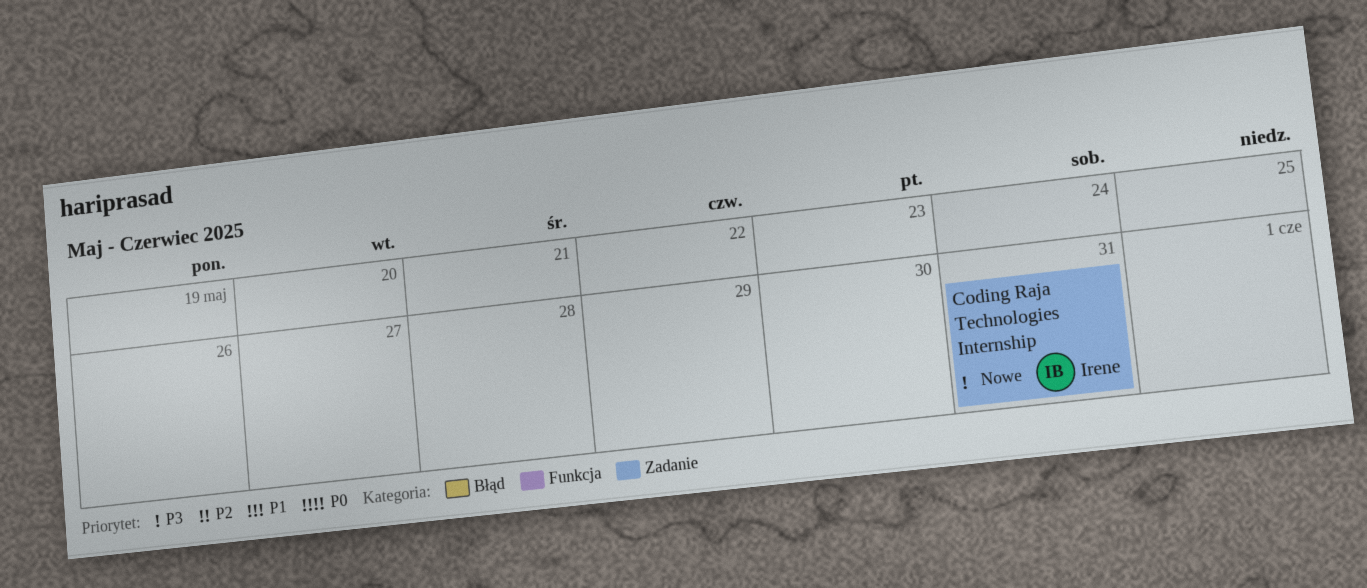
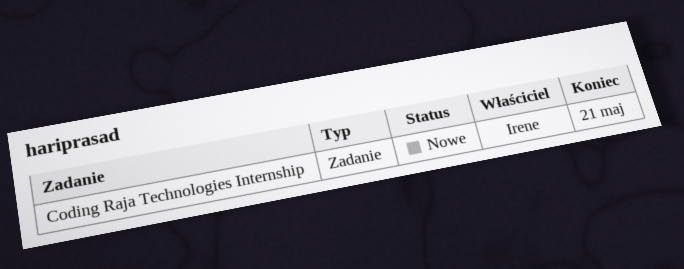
Coding Raja Technologies Internship, due: May 31 -> May 21

